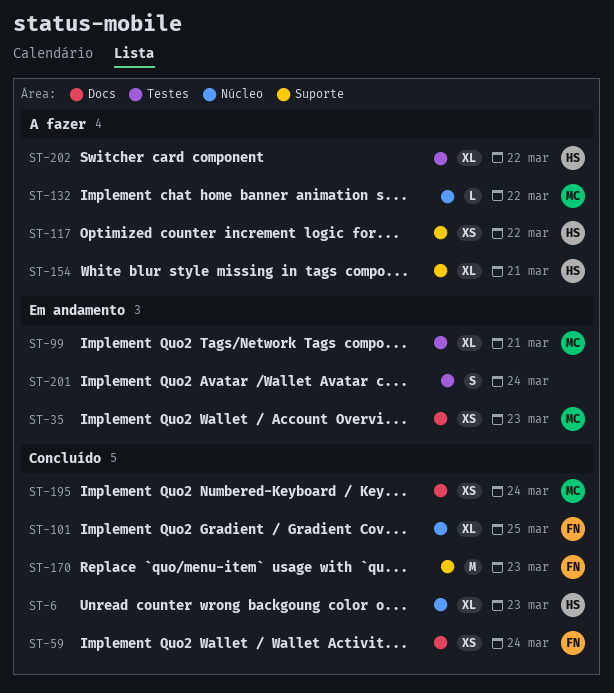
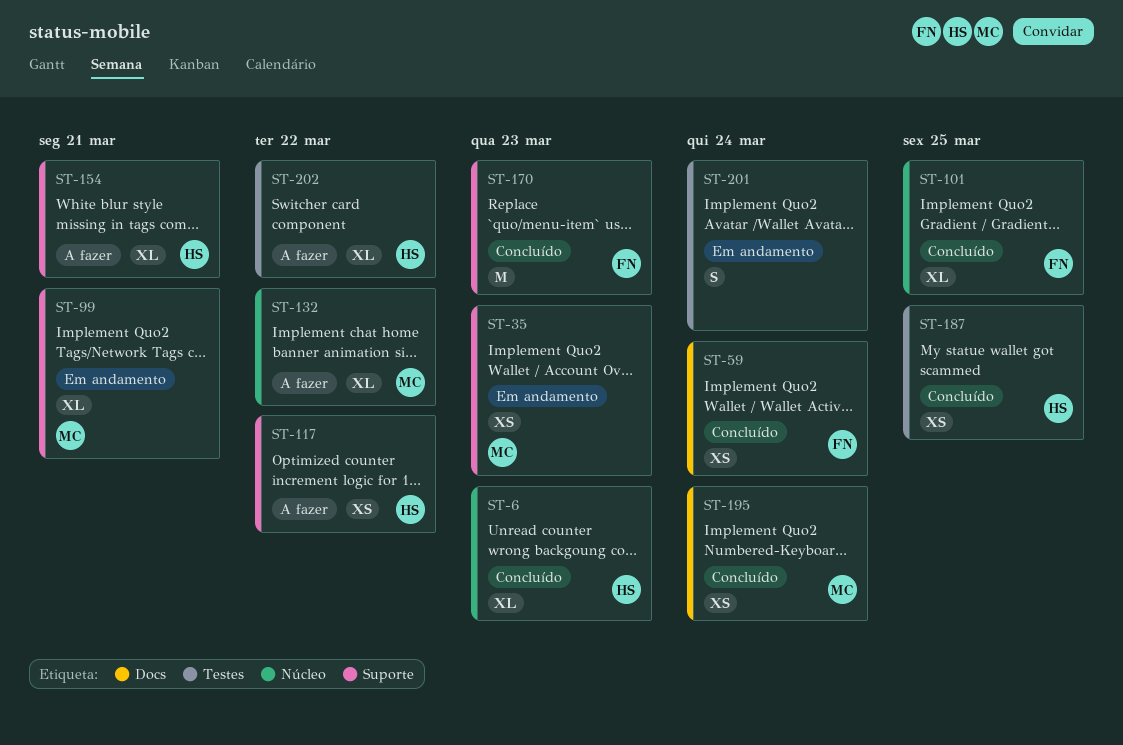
ST-35, label: Docs -> Suporte
ST-99, label: Testes -> Suporte
ST-132, estimate: L -> XL
ST-187: none -> present

